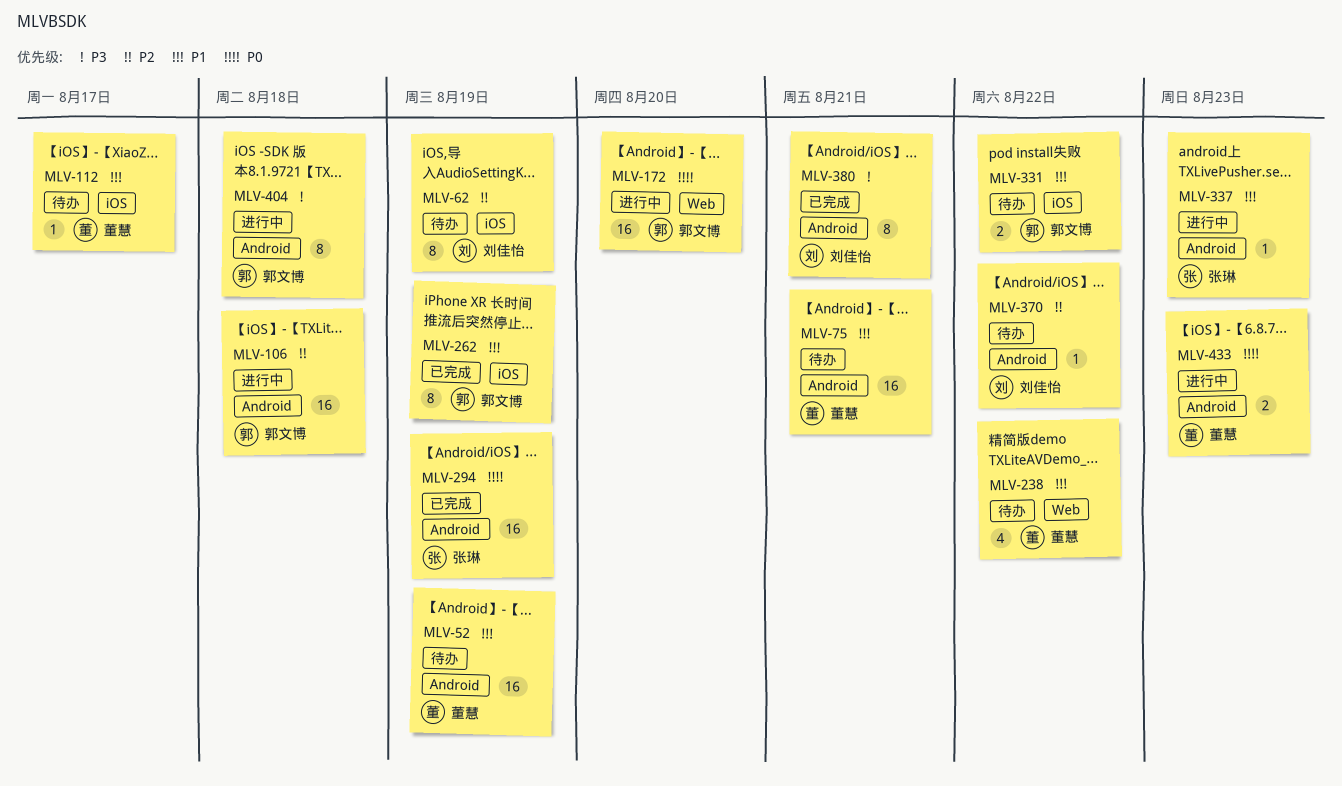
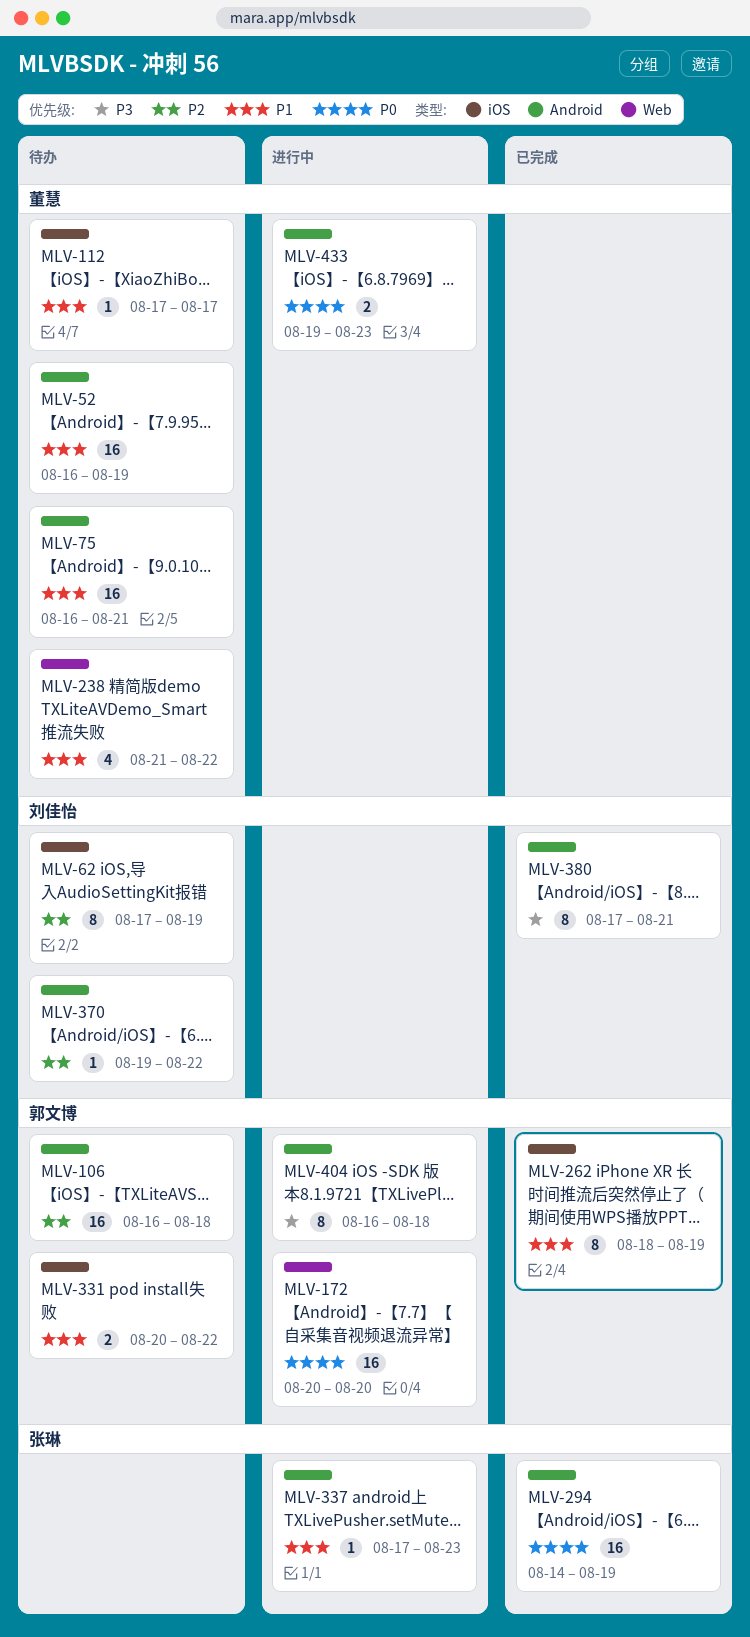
MLV-106, status: 进行中 -> 待办

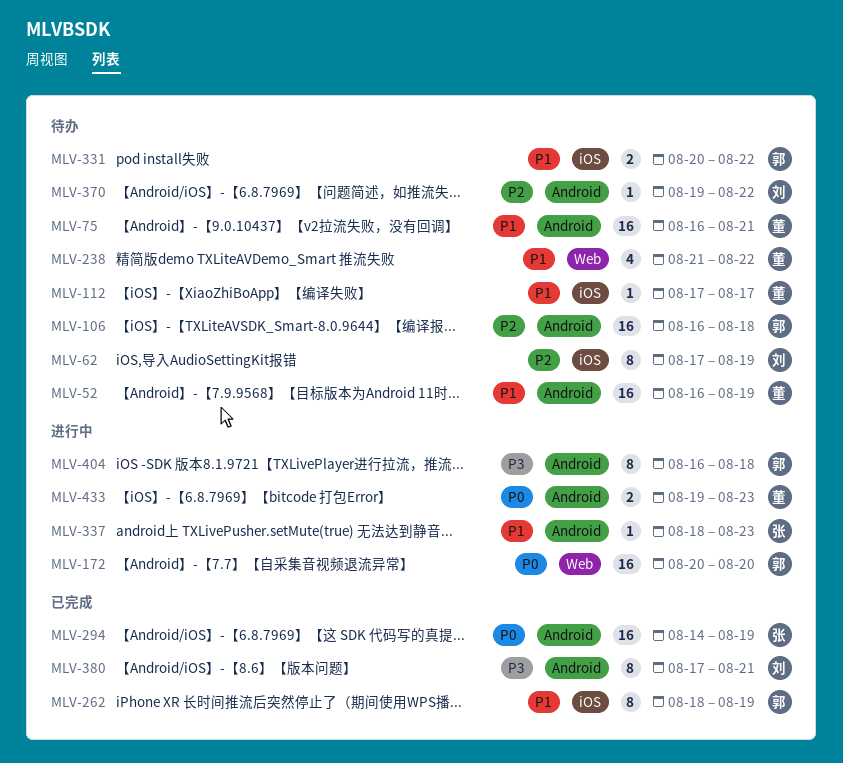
MLV-337, start: Aug 17 -> Aug 18

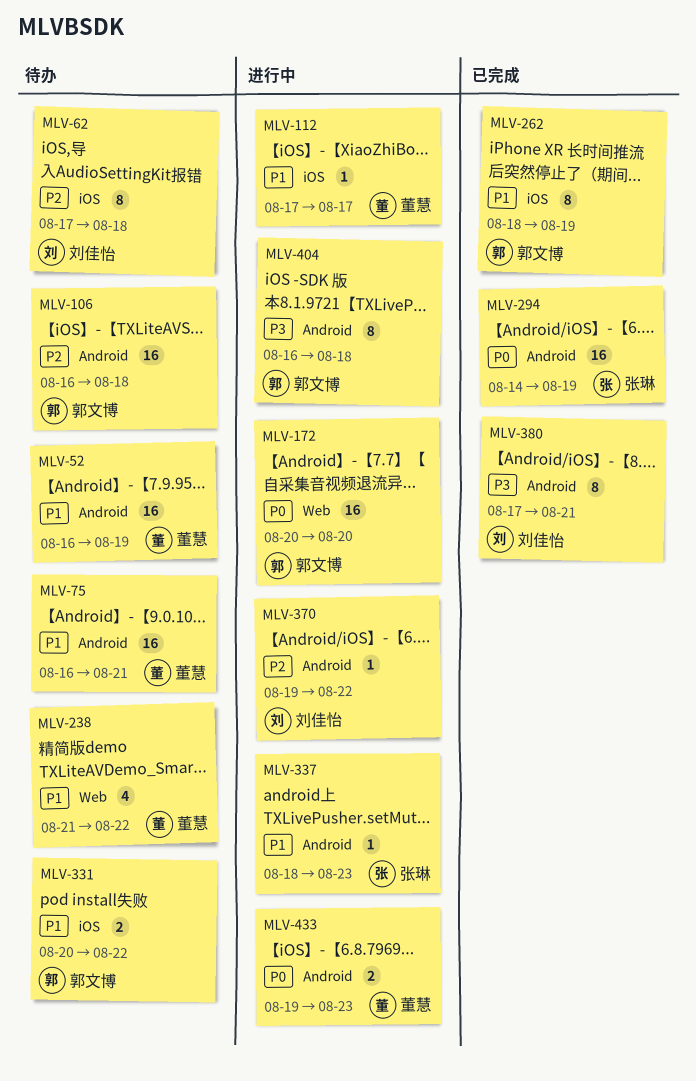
MLV-62, due: Aug 19 -> Aug 18
MLV-112, status: 待办 -> 进行中
MLV-370, status: 待办 -> 进行中

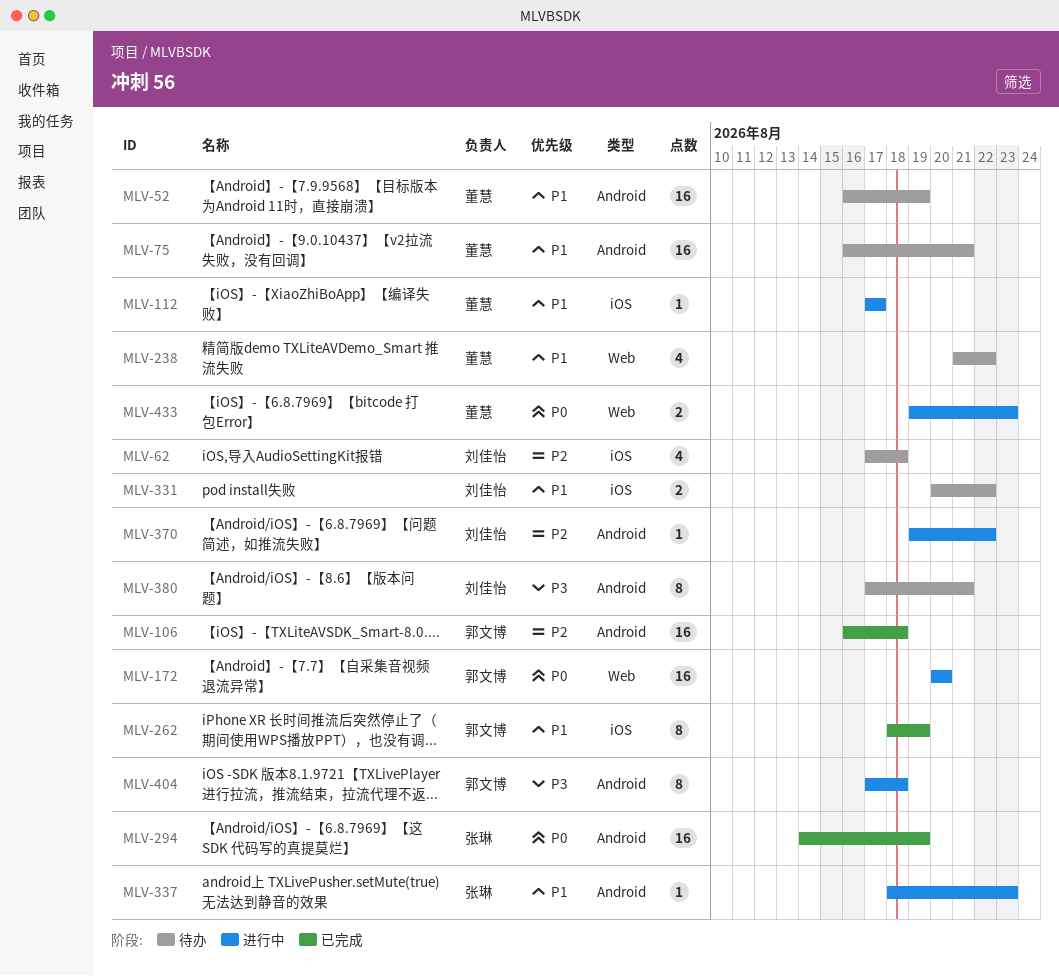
MLV-62, estimate: 8 -> 4
MLV-106, status: 待办 -> 已完成
MLV-331, owner: 郭文博 -> 刘佳怡
MLV-380, status: 已完成 -> 待办
MLV-404, start: Aug 16 -> Aug 17
MLV-433, label: Android -> Web

